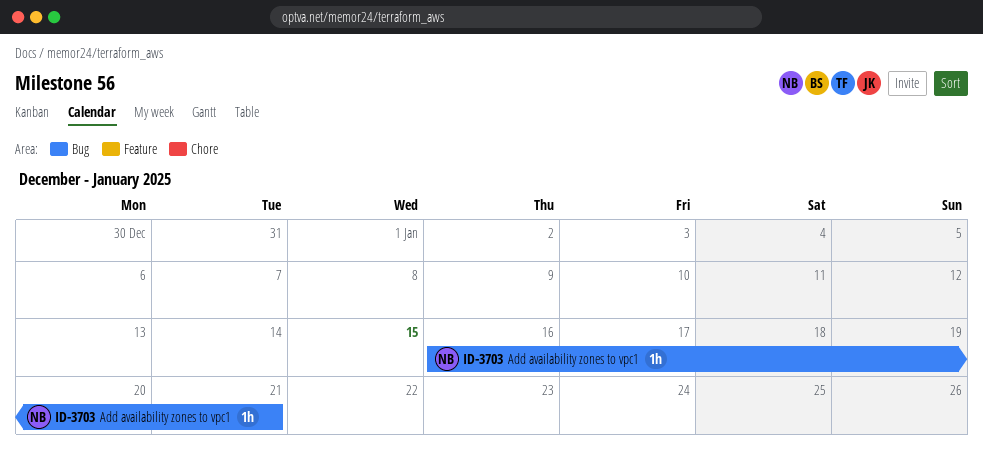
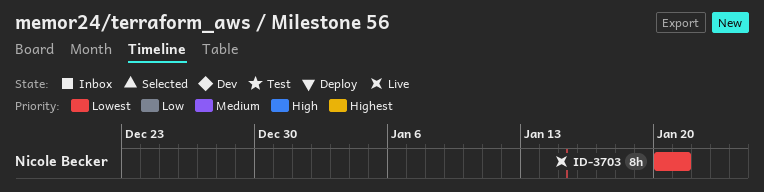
ID-3703, estimate: 1h -> 8h
ID-3703, start: Jan 16 -> Jan 20

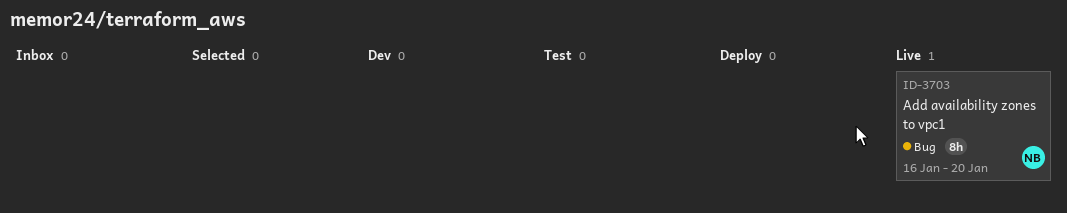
ID-3703, start: Jan 20 -> Jan 16
ID-3703, due: Jan 21 -> Jan 20

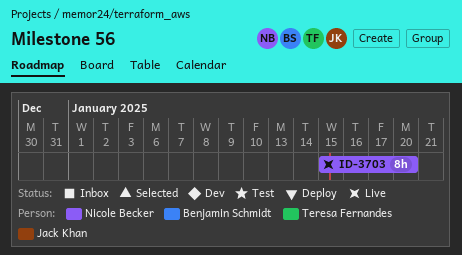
ID-3703, start: Jan 16 -> Jan 15

